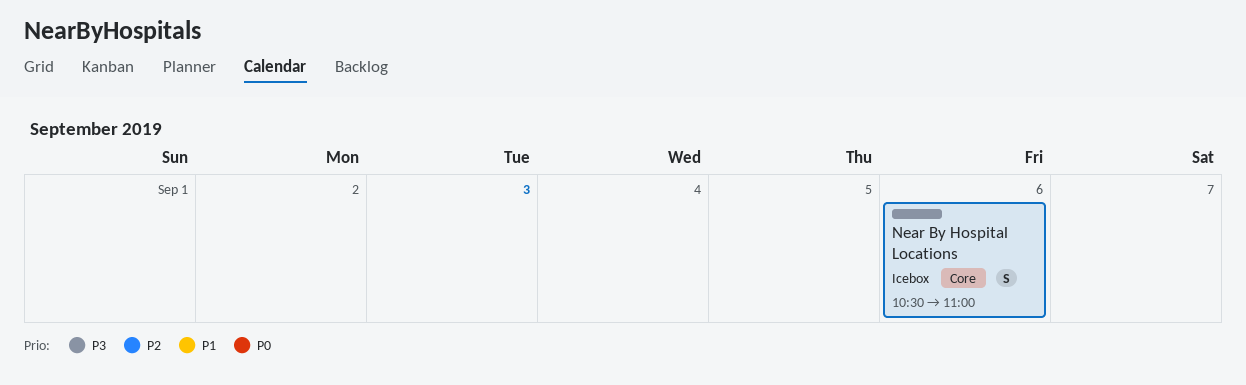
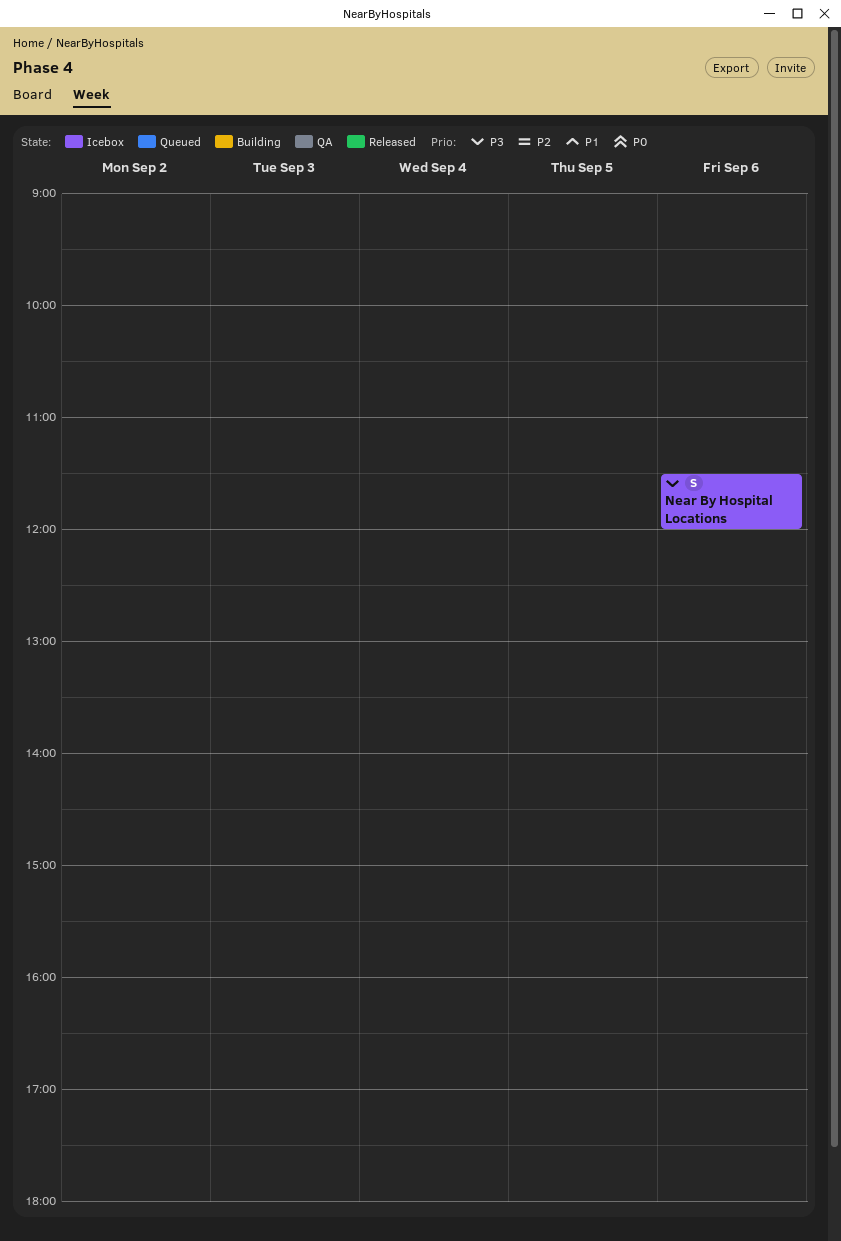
Near By Hospital Locations, begins: 10:30 -> 11:30
Near By Hospital Locations, ends: 11:00 -> 12:00

